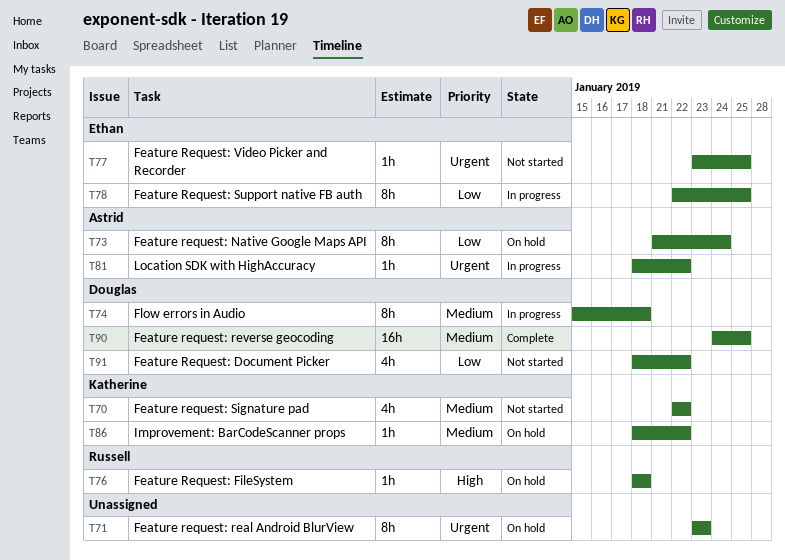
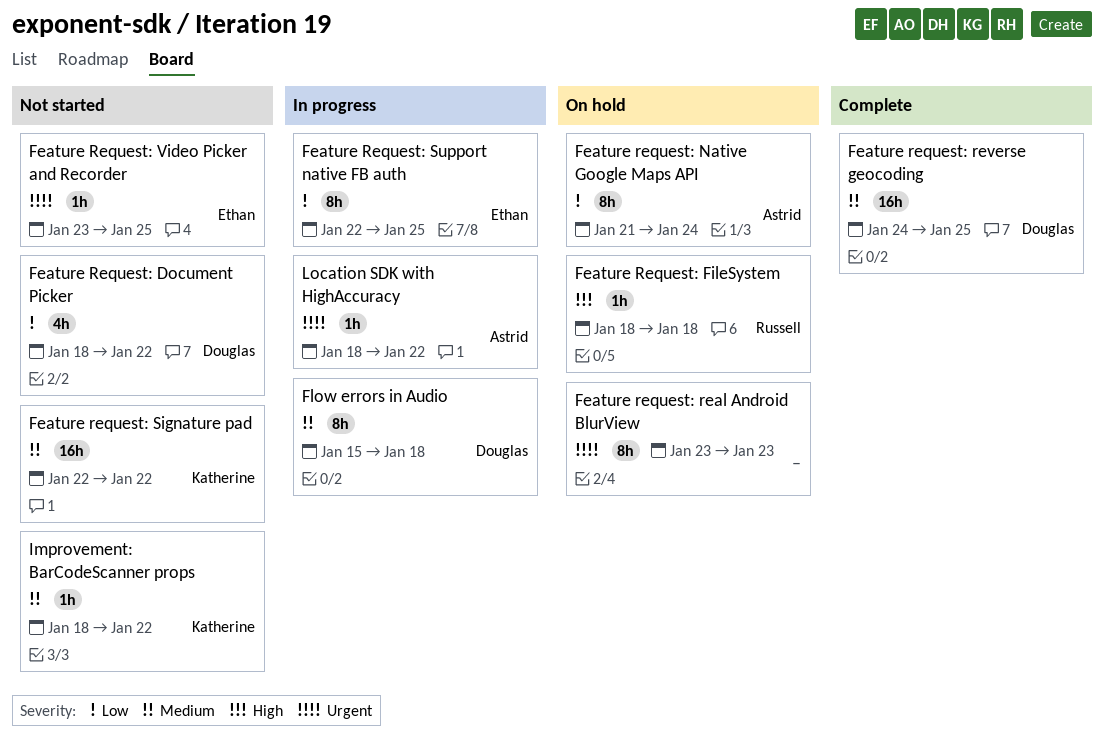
Feature request: Signature pad, estimate: 4h -> 16h
Improvement: BarCodeScanner props, status: On hold -> Not started

